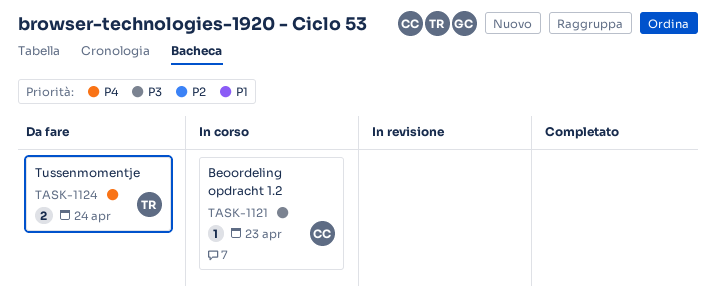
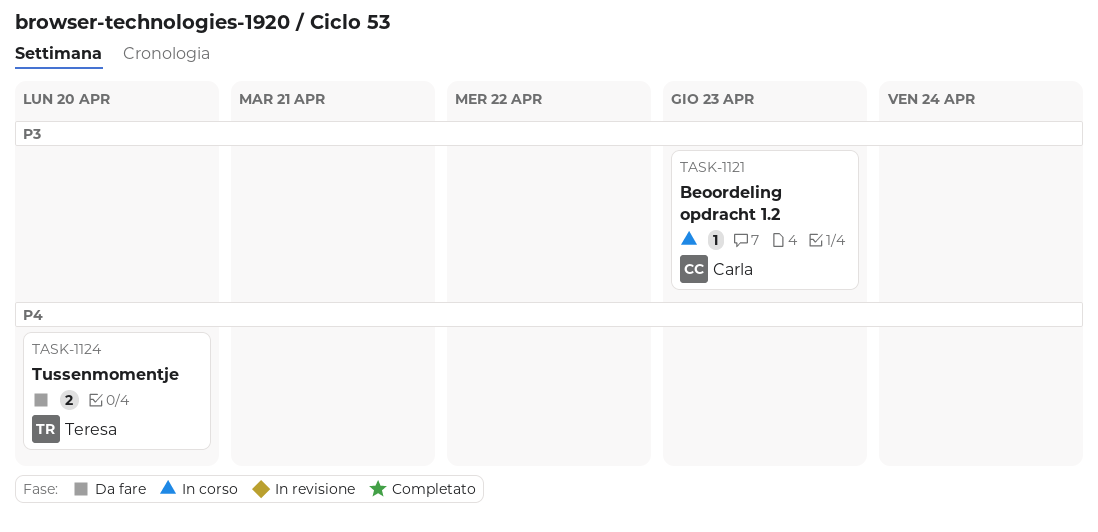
TASK-1124, due: Apr 24 -> Apr 20

